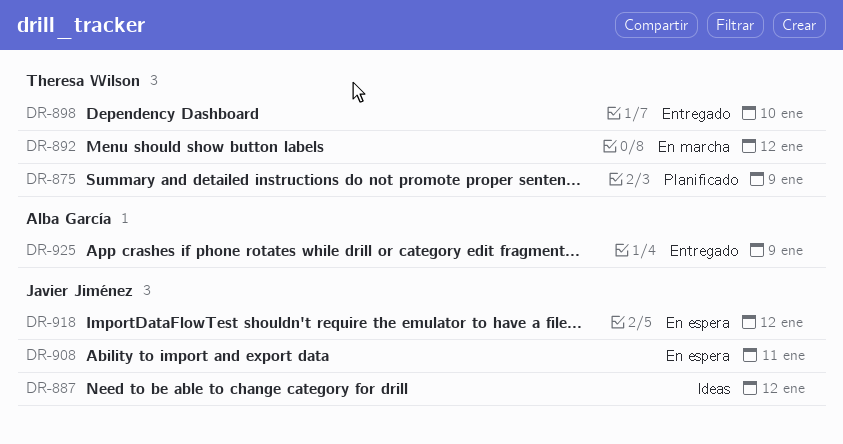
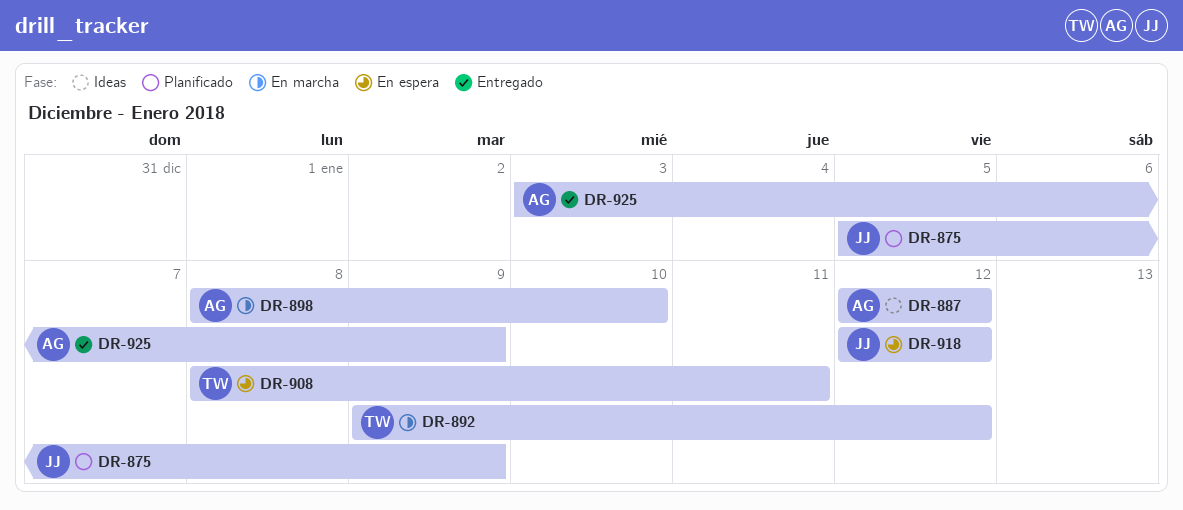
DR-875, owner: Theresa Wilson -> Javier Jiménez
DR-887, owner: Javier Jiménez -> Alba García
DR-898, status: Entregado -> En marcha
DR-898, owner: Theresa Wilson -> Alba García
DR-908, owner: Javier Jiménez -> Theresa Wilson

